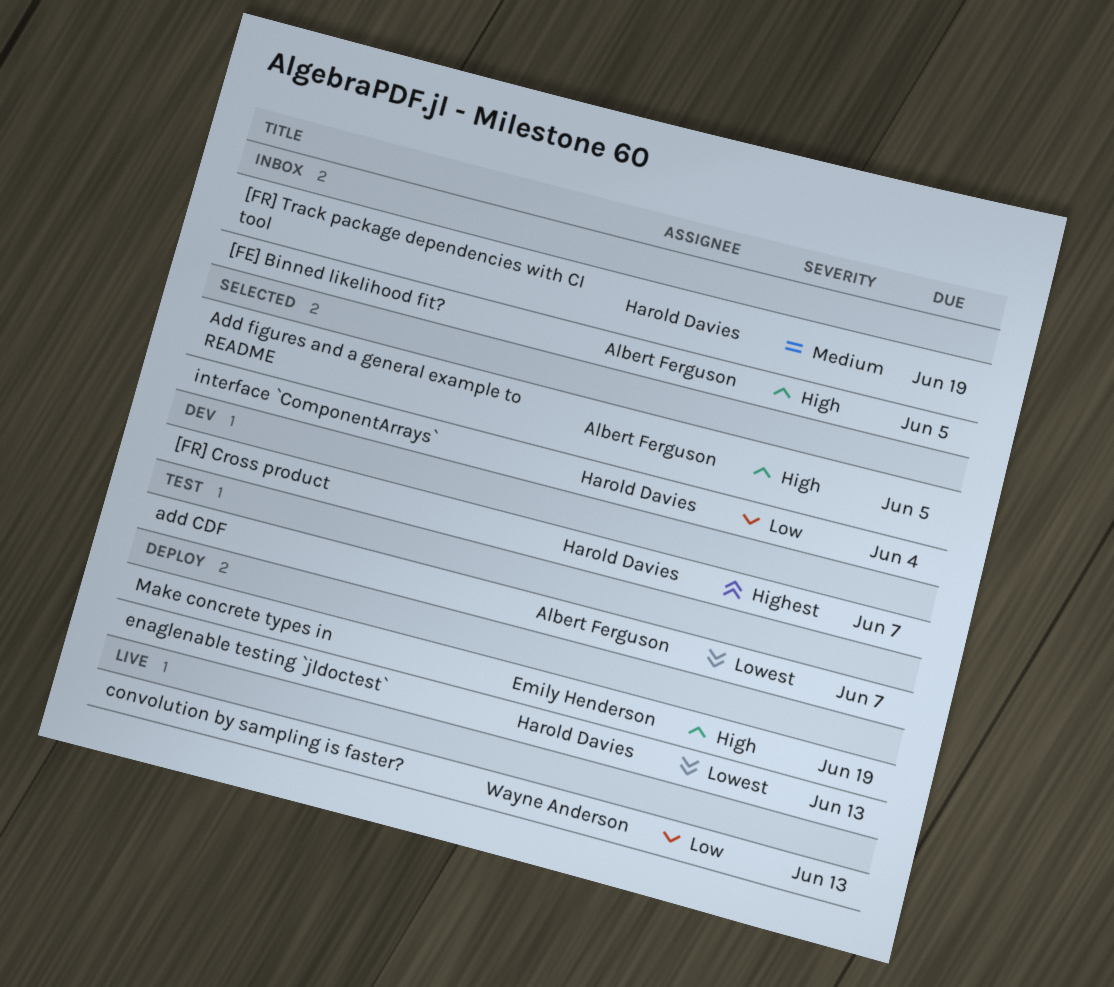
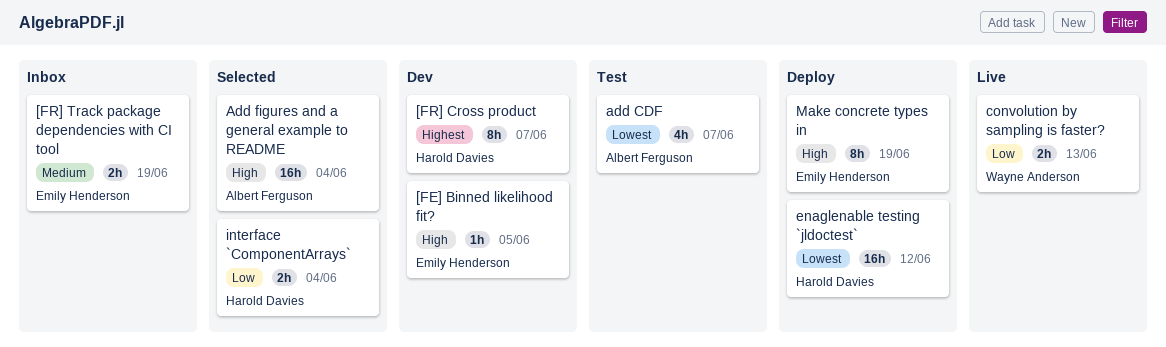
[FE] Binned likelihood fit?, status: Inbox -> Dev
[FE] Binned likelihood fit?, owner: Albert Ferguson -> Emily Henderson
[FR] Track package dependencies with CI tool, owner: Harold Davies -> Emily Henderson
Add figures and a general example to README, due: Jun 5 -> Jun 4
enaglenable testing `jldoctest`, due: Jun 13 -> Jun 12

